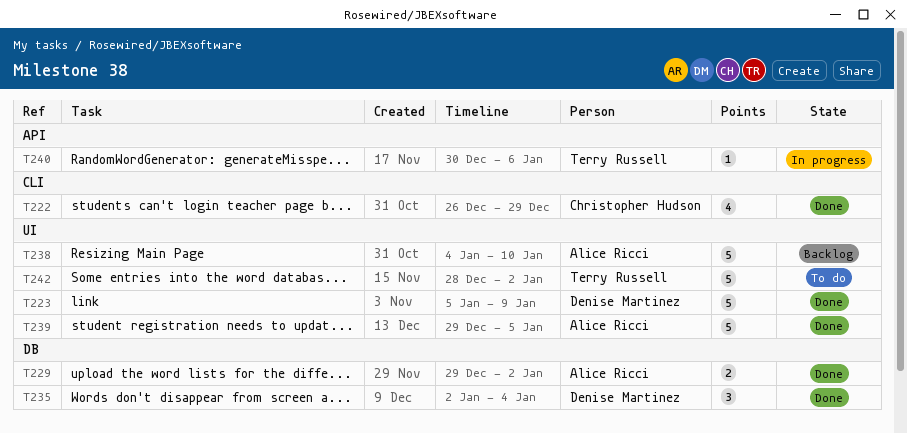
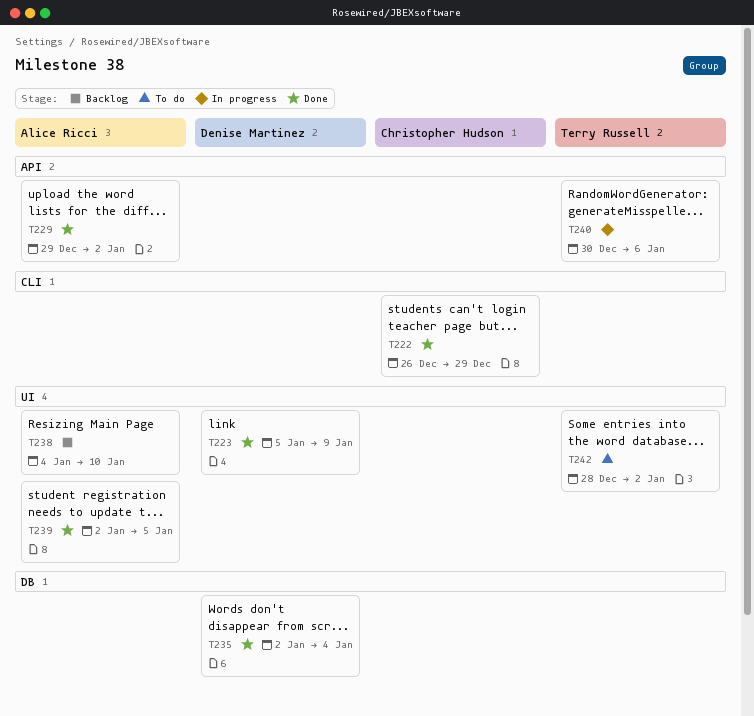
T229, label: DB -> API
T239, start: Dec 29 -> Jan 2

